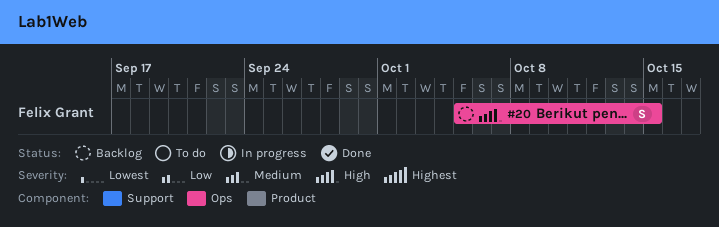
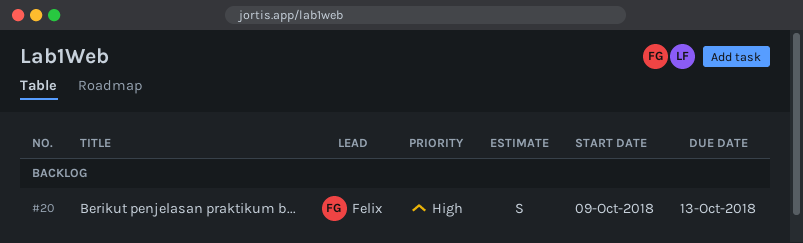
#20, start: Oct 5 -> Oct 9
#20, due: Oct 15 -> Oct 13

